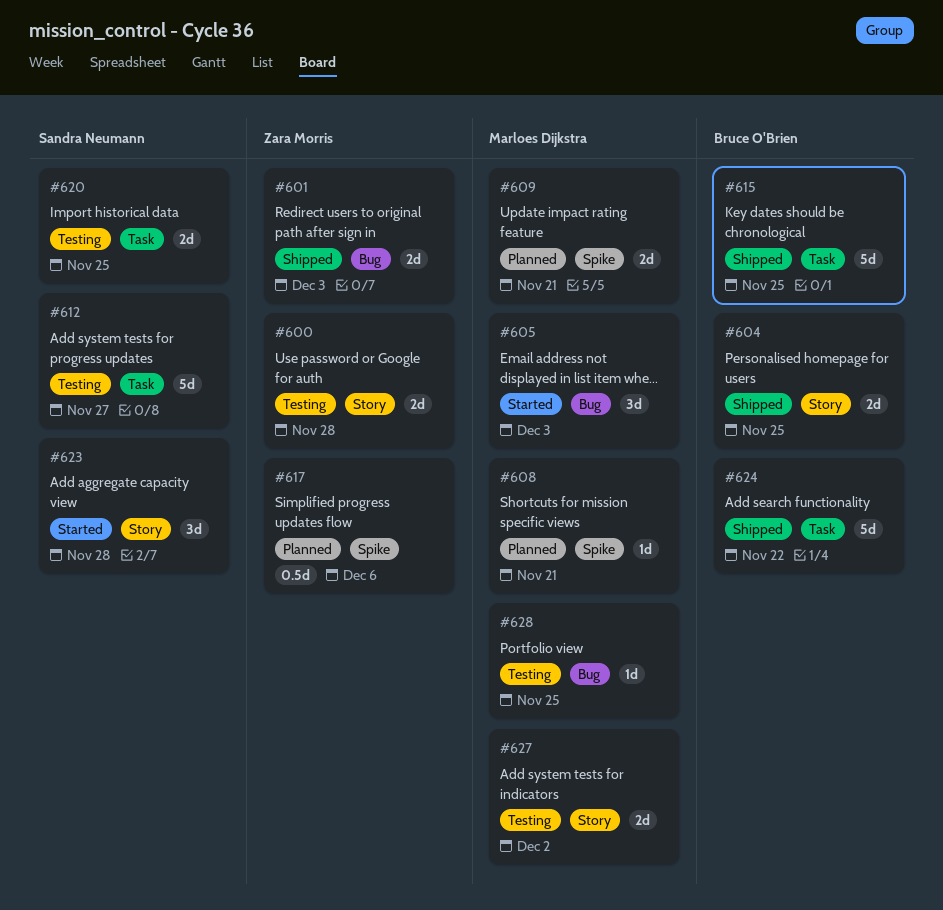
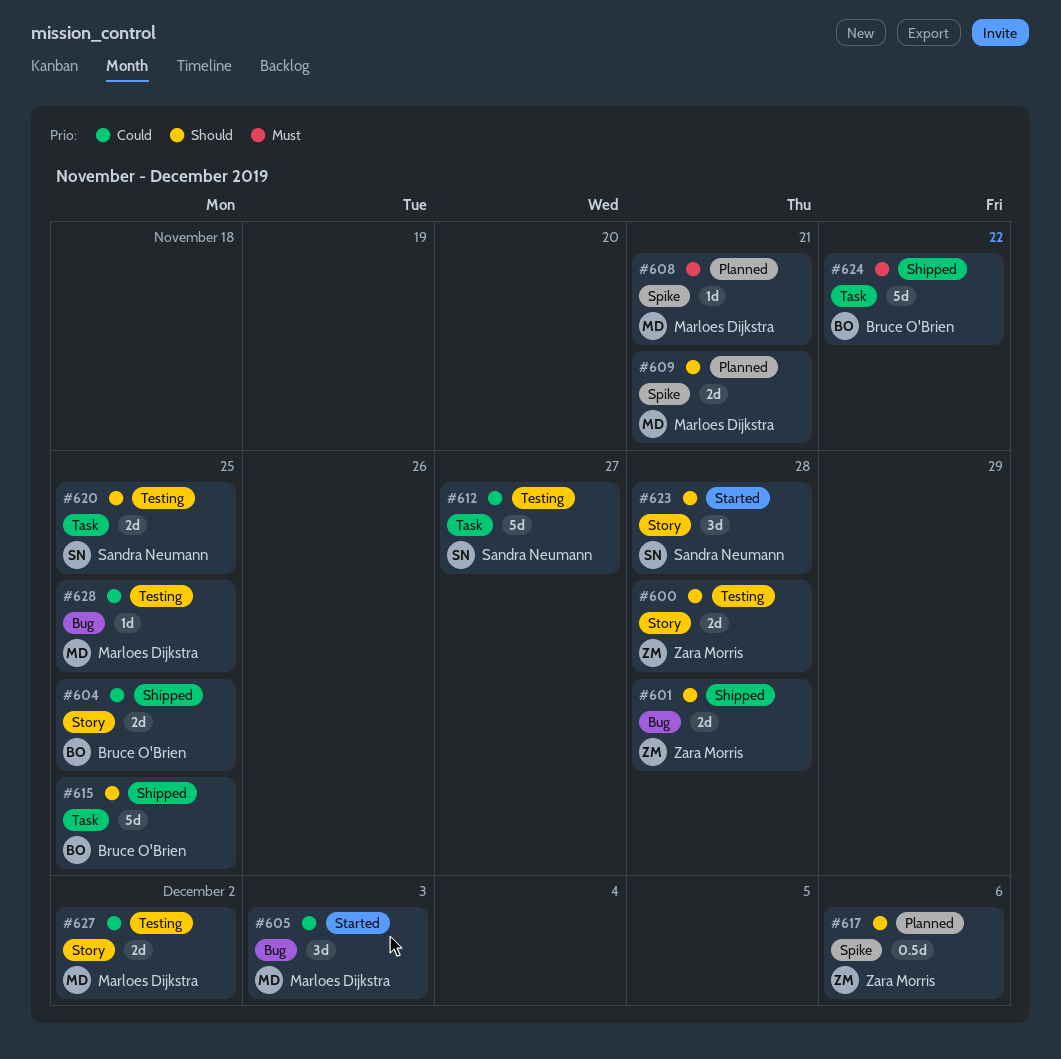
#601, due: Dec 3 -> Nov 28

